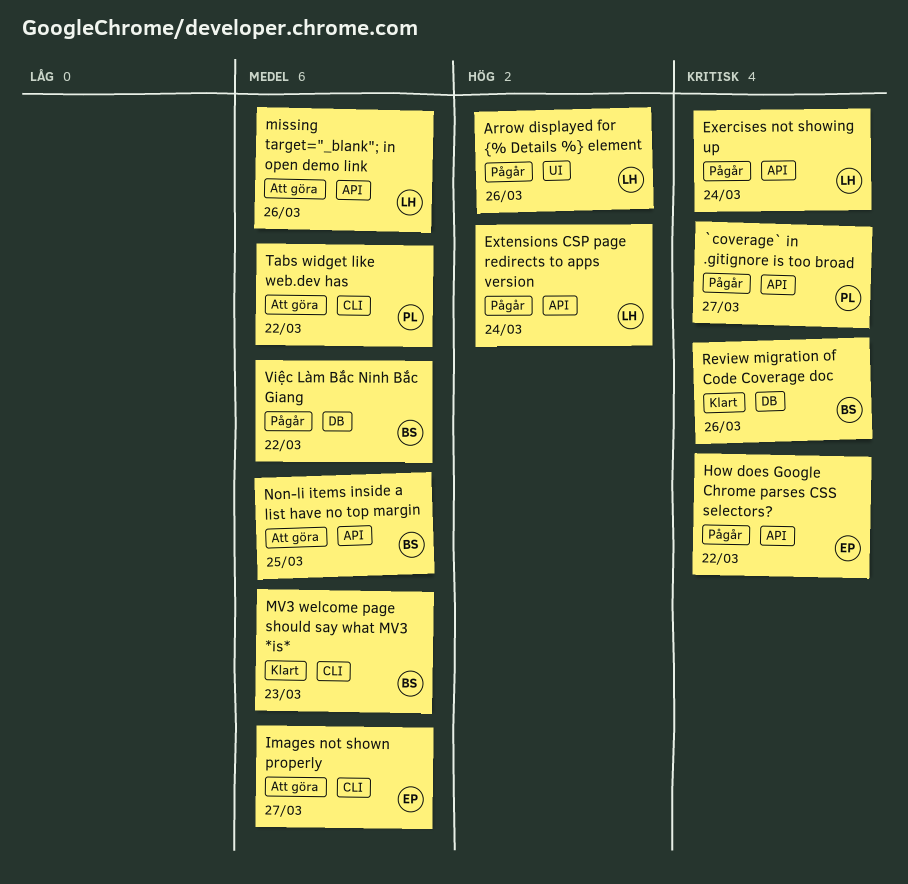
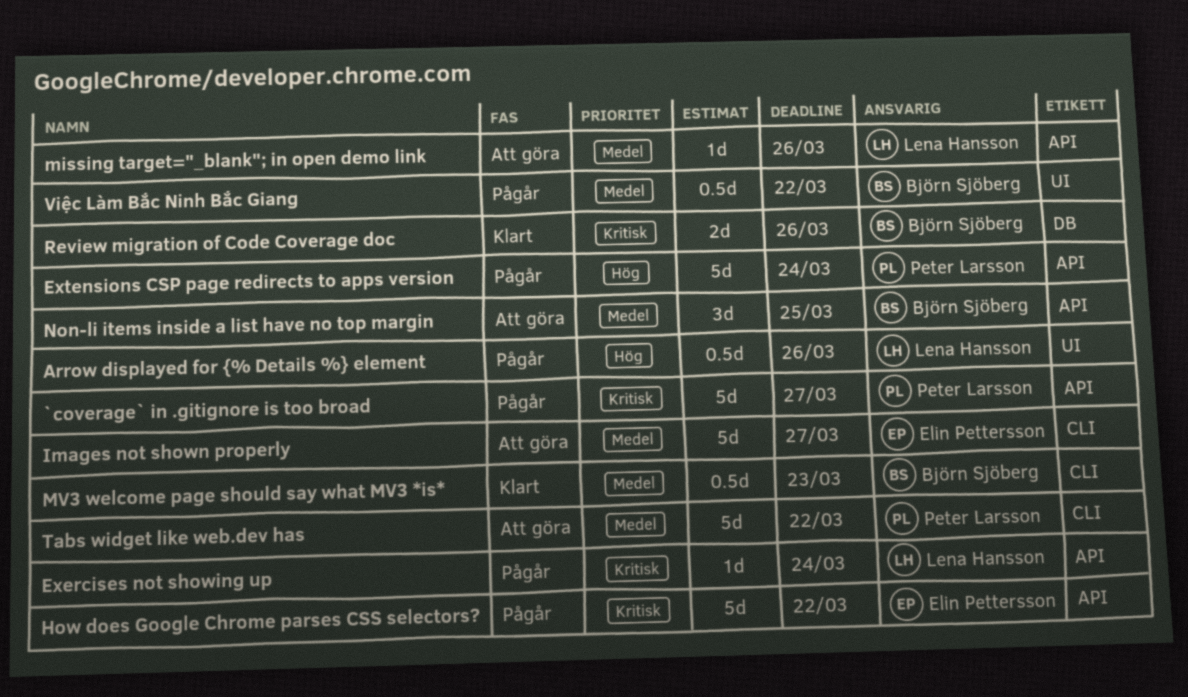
Extensions CSP page redirects to apps version, owner: Lena Hansson -> Peter Larsson
Việc Làm Bắc Ninh Bắc Giang, label: DB -> UI

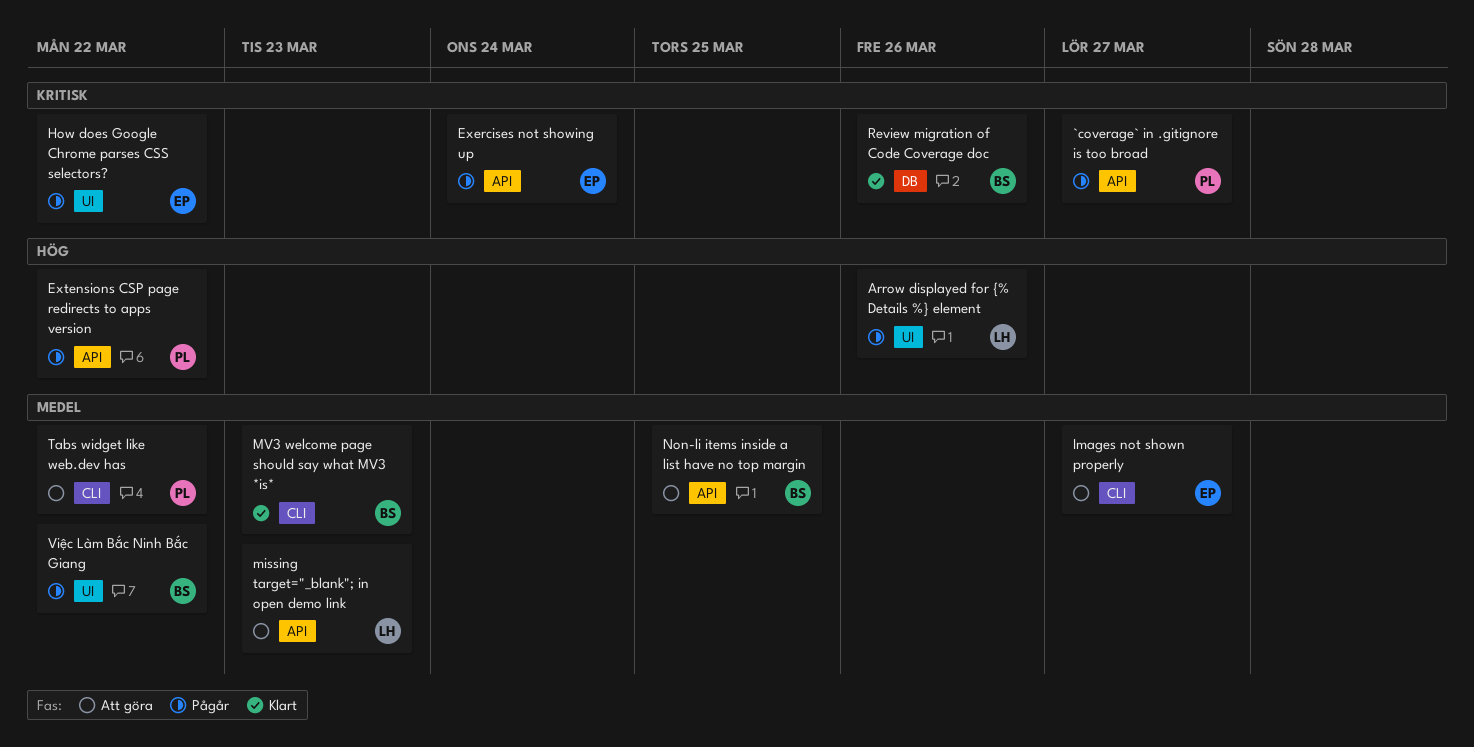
Exercises not showing up, owner: Lena Hansson -> Elin Pettersson
Extensions CSP page redirects to apps version, due: Mar 24 -> Mar 22
How does Google Chrome parses CSS selectors?, label: API -> UI
missing target="_blank"; in open demo link, due: Mar 26 -> Mar 23

